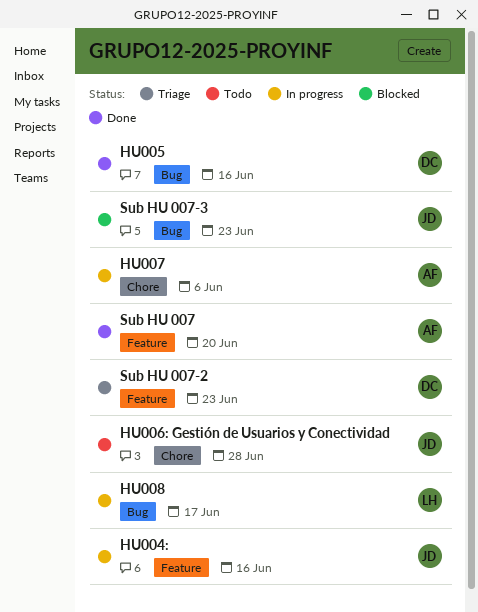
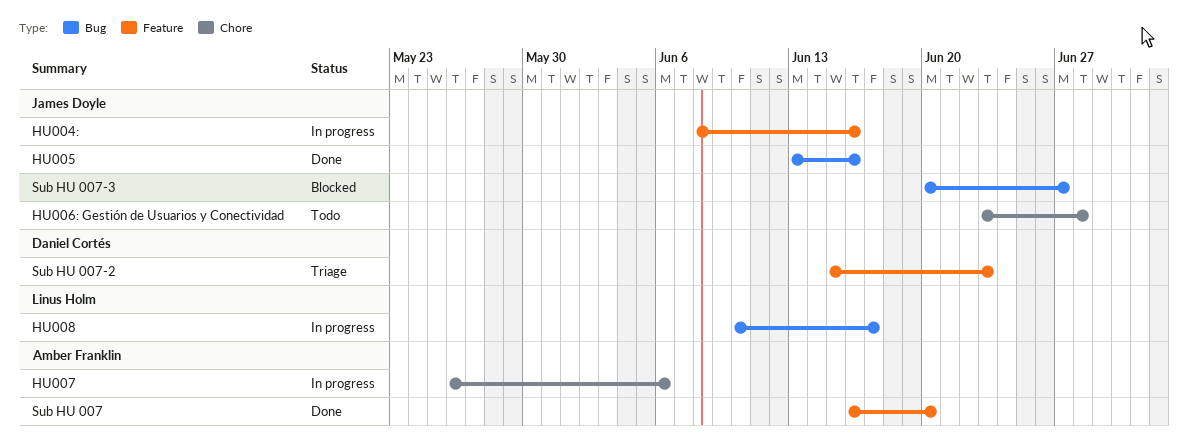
HU005, owner: Daniel Cortés -> James Doyle
Sub HU 007-3, due: Jun 23 -> Jun 27

